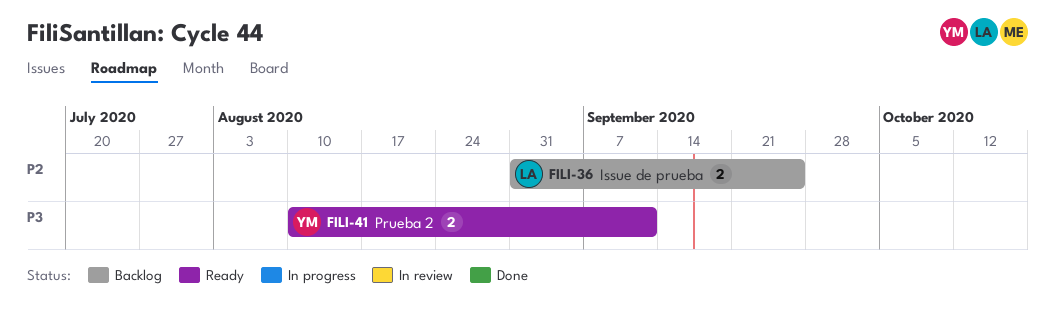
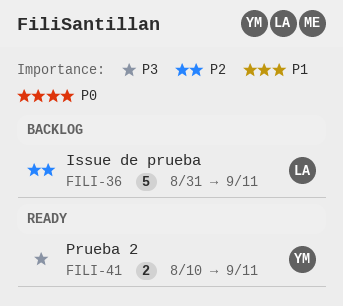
FILI-36, estimate: 2 -> 5
FILI-36, due: Sep 25 -> Sep 11

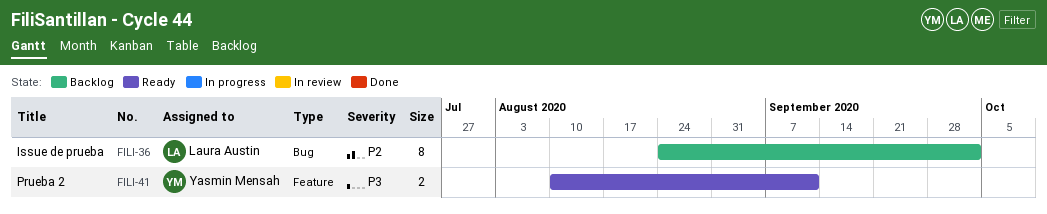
FILI-36, estimate: 5 -> 8
FILI-36, start: Aug 31 -> Aug 24
FILI-36, due: Sep 11 -> Oct 2

